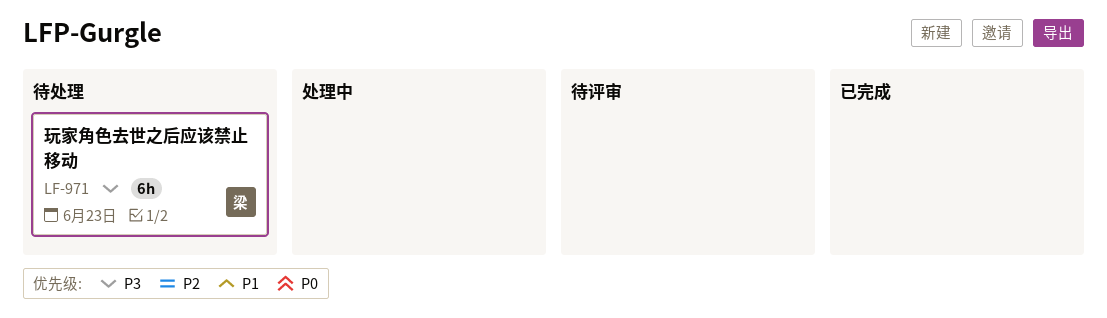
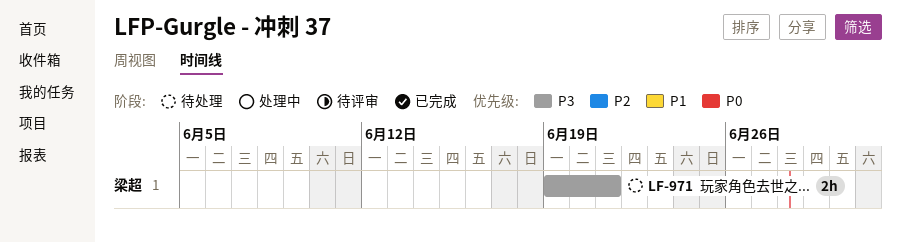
LF-971, estimate: 6h -> 2h
LF-971, due: Jun 23 -> Jun 21

